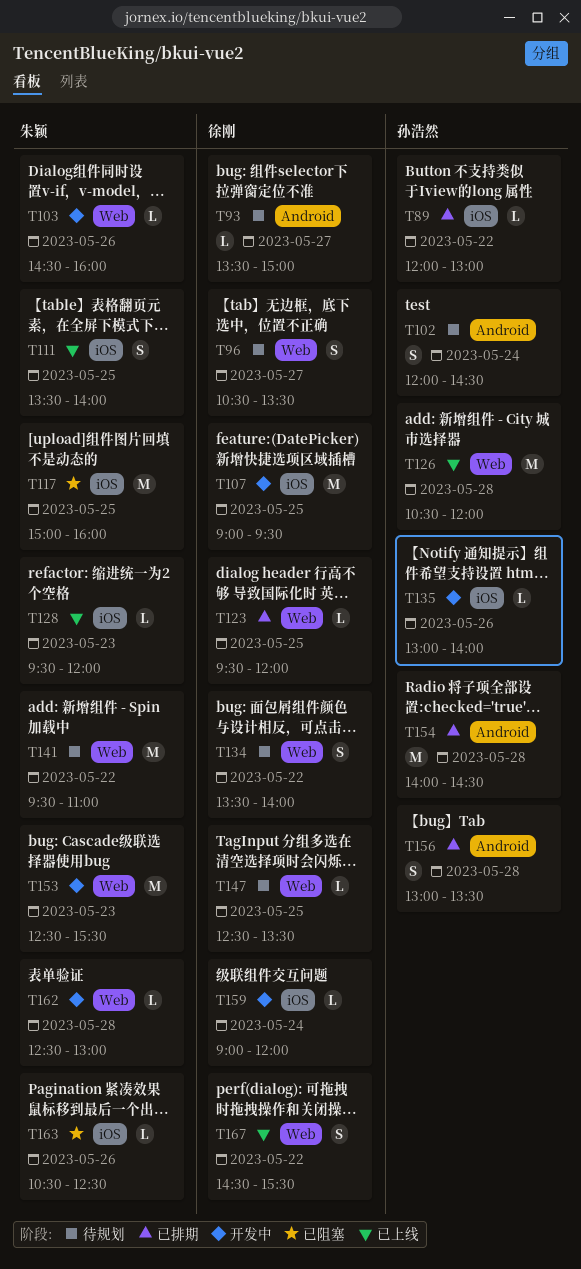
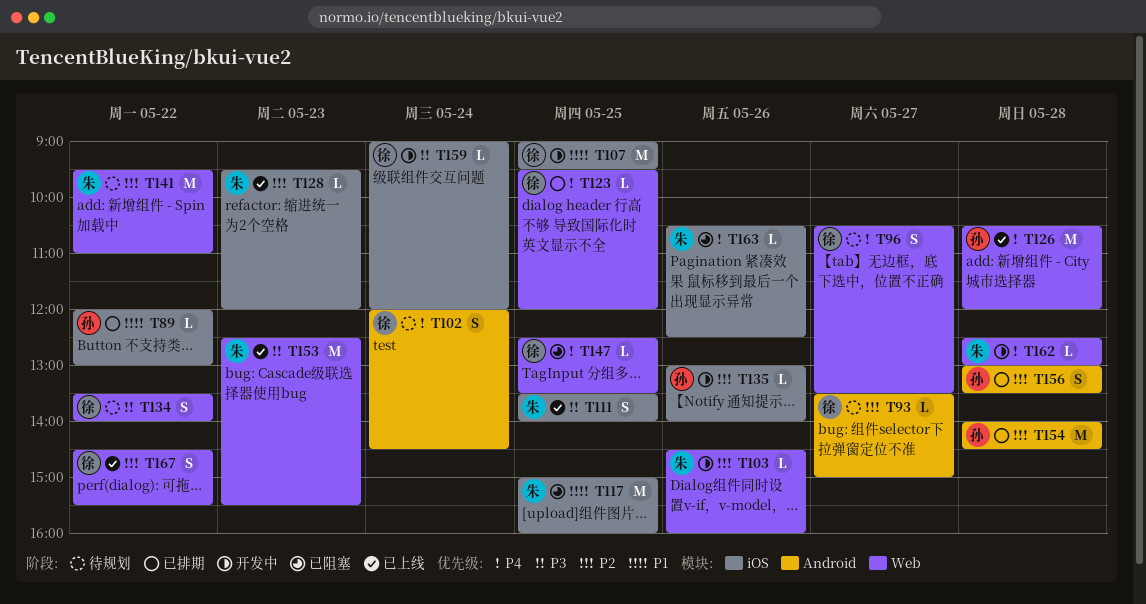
T102, owner: 孙浩然 -> 徐刚
T147, status: 待规划 -> 已阻塞
T153, status: 开发中 -> 已上线

